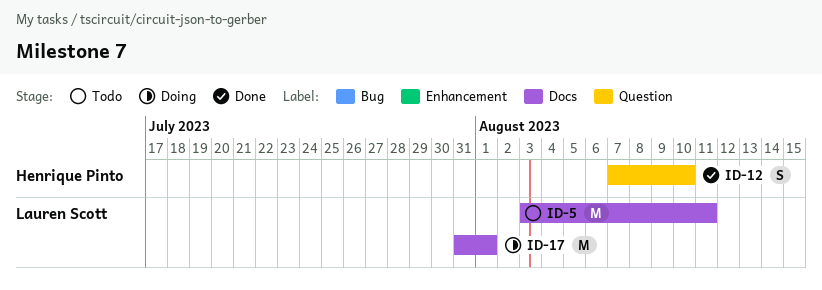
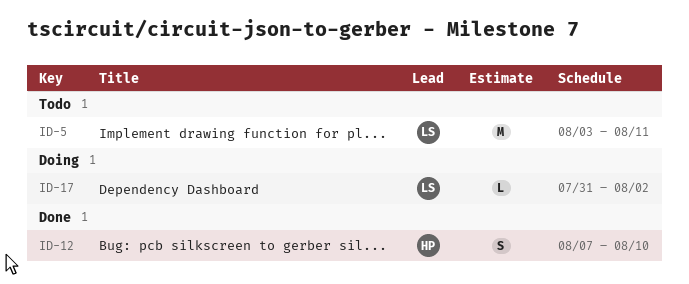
ID-17, estimate: M -> L
ID-17, due: Aug 1 -> Aug 2

